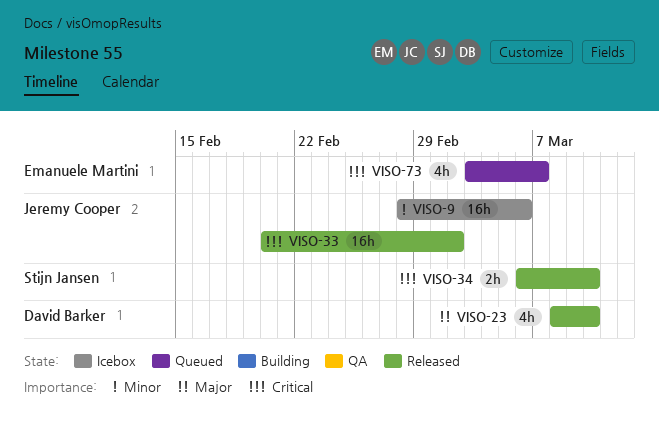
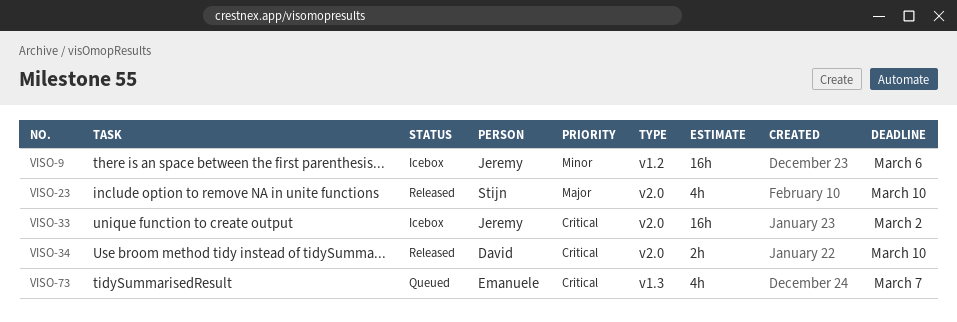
VISO-23, owner: David Barker -> Stijn Jansen
VISO-33, status: Released -> Icebox
VISO-34, owner: Stijn Jansen -> David Barker

